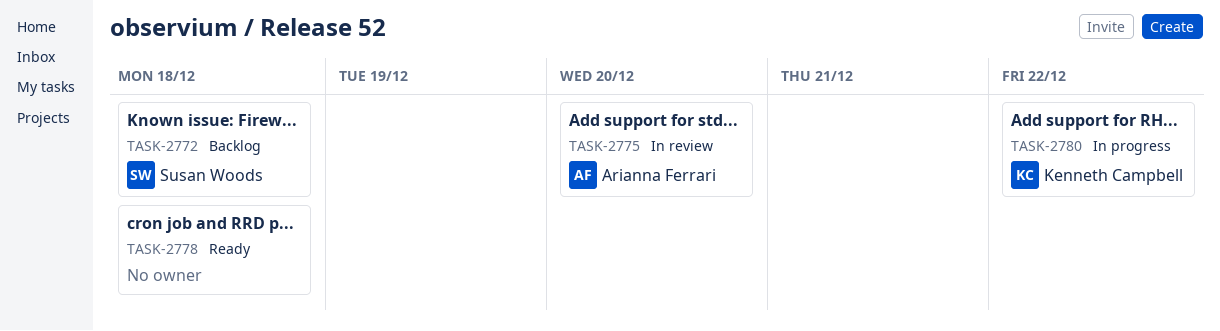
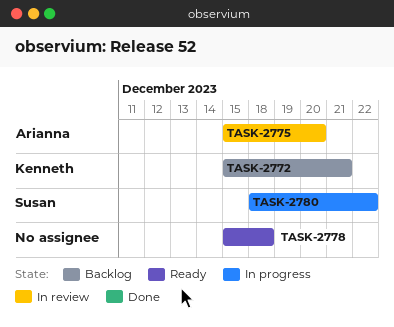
TASK-2772, owner: Susan Woods -> Kenneth Campbell
TASK-2772, due: Dec 18 -> Dec 21
TASK-2780, owner: Kenneth Campbell -> Susan Woods

